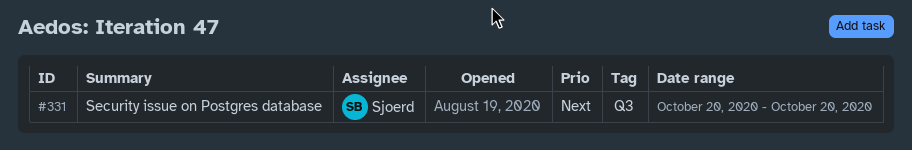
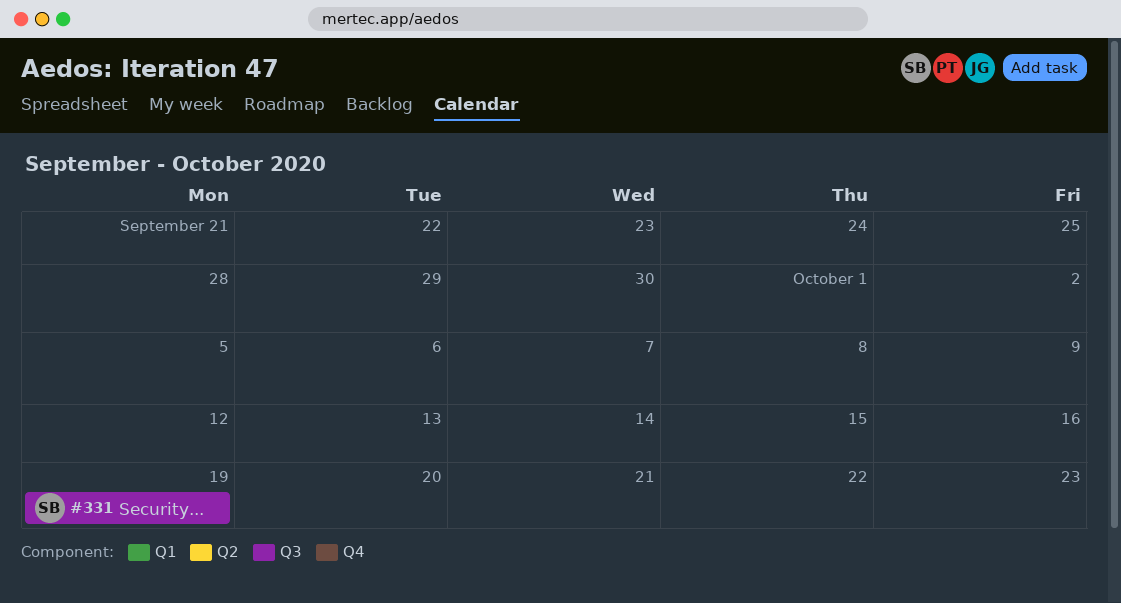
#331, start: Oct 20 -> Oct 19
#331, due: Oct 20 -> Oct 19

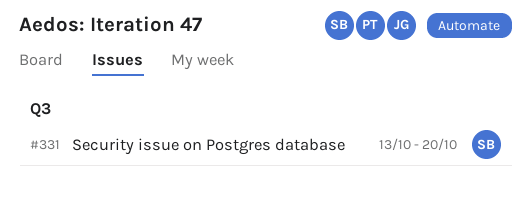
#331, start: Oct 19 -> Oct 13
#331, due: Oct 19 -> Oct 20

